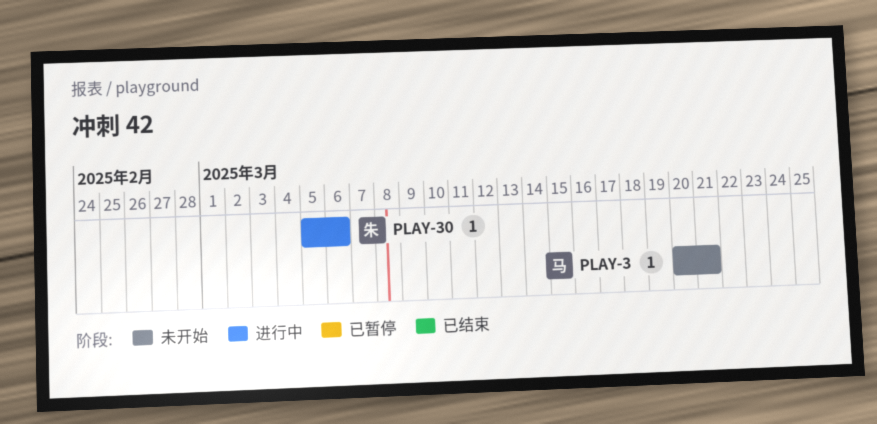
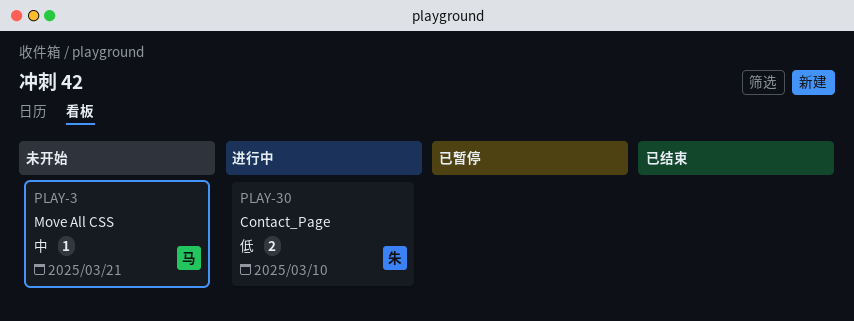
PLAY-30, estimate: 1 -> 2
PLAY-30, due: Mar 6 -> Mar 10

